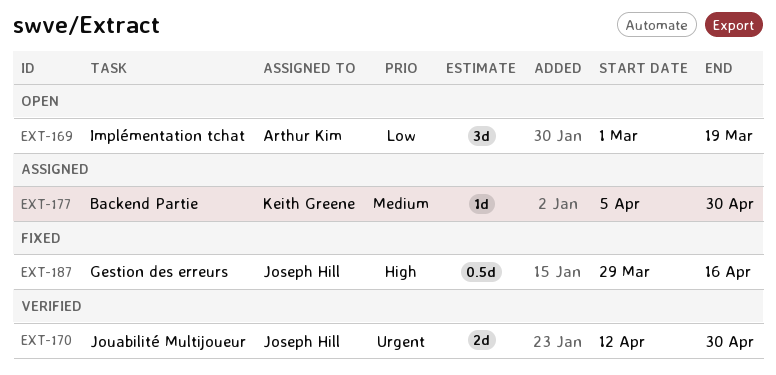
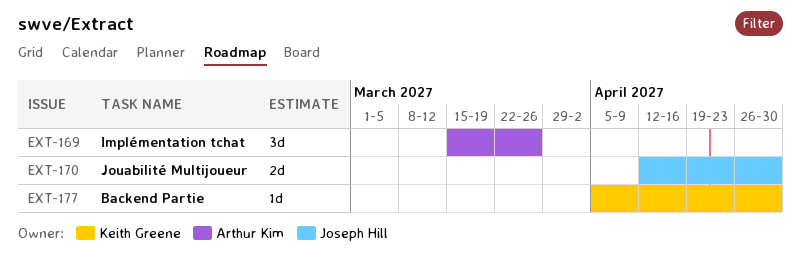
EXT-169, start: Mar 1 -> Mar 15
EXT-169, due: Mar 19 -> Mar 26
EXT-187: present -> none

